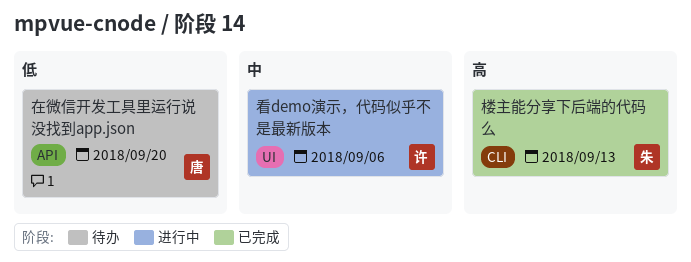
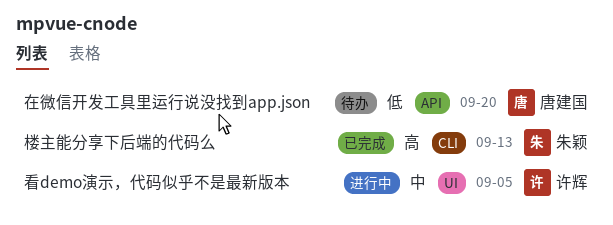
看demo演示，代码似乎不是最新版本, due: Sep 6 -> Sep 5

